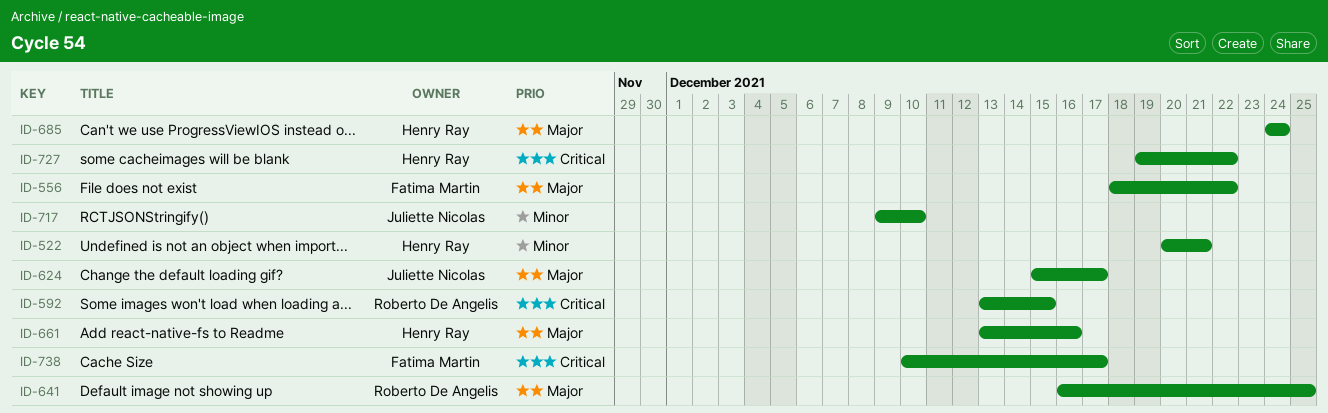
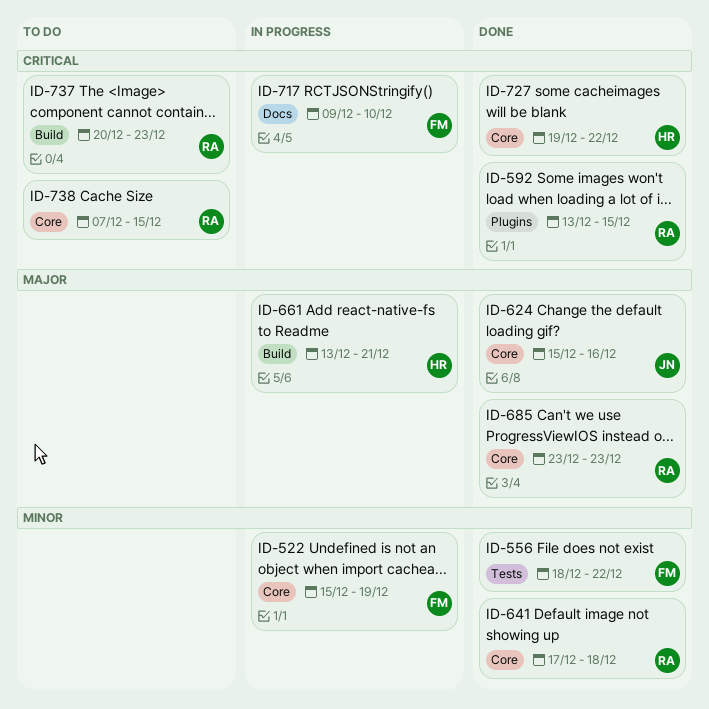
ID-522, owner: Henry Ray -> Fatima Martin
ID-522, start: Dec 20 -> Dec 15
ID-522, due: Dec 21 -> Dec 19
ID-556, priority: Major -> Minor
ID-624, due: Dec 17 -> Dec 16
ID-641, priority: Major -> Minor
ID-641, start: Dec 16 -> Dec 17
ID-641, due: Dec 25 -> Dec 18
ID-661, due: Dec 16 -> Dec 21
ID-685, owner: Henry Ray -> Roberto De Angelis
ID-685, start: Dec 24 -> Dec 23
ID-685, due: Dec 24 -> Dec 23
ID-717, owner: Juliette Nicolas -> Fatima Martin
ID-717, priority: Minor -> Critical
ID-737: none -> present
ID-738, owner: Fatima Martin -> Roberto De Angelis
ID-738, start: Dec 10 -> Dec 7
ID-738, due: Dec 17 -> Dec 15

